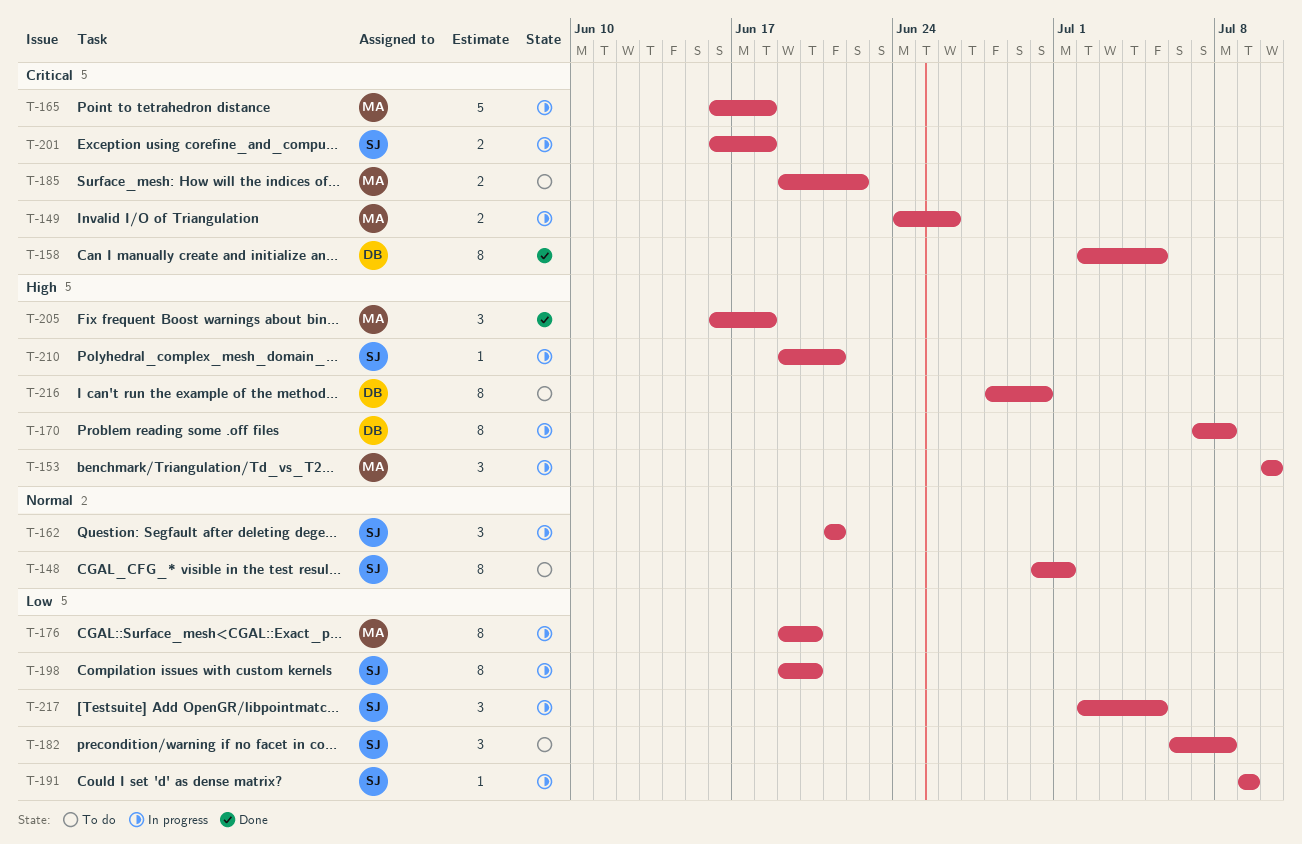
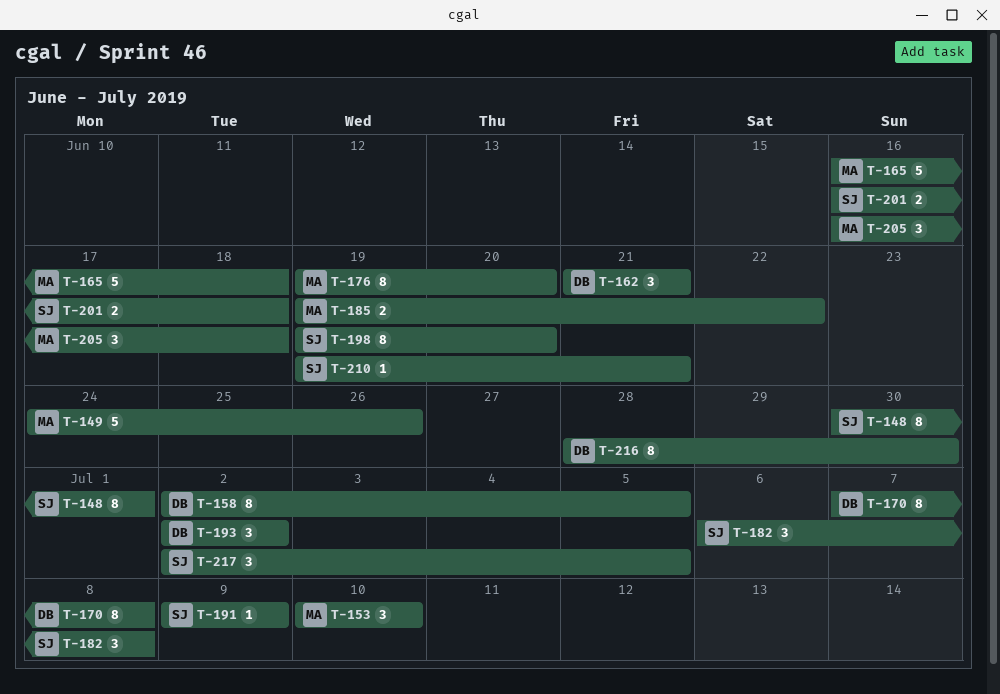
T-149, estimate: 2 -> 5
T-162, owner: SJ -> DB
T-193: none -> present

